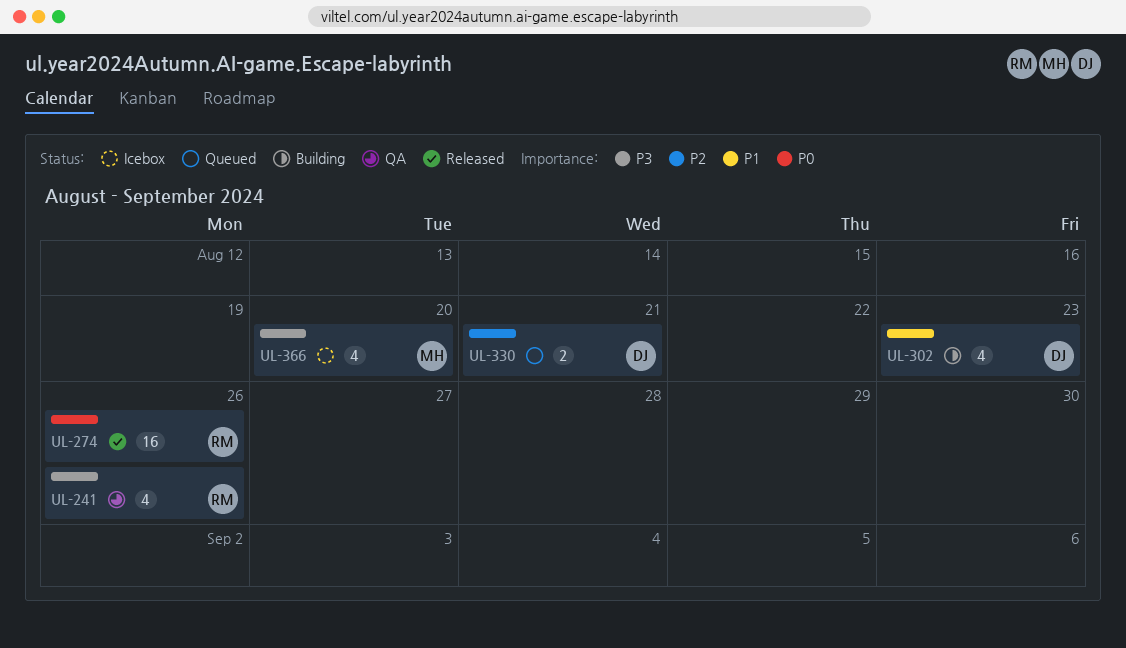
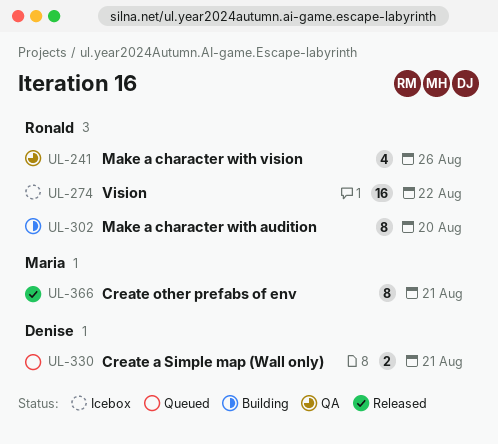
UL-274, status: Released -> Icebox
UL-274, due: Aug 26 -> Aug 22
UL-302, owner: Denise -> Ronald
UL-302, estimate: 4 -> 8
UL-302, due: Aug 23 -> Aug 20
UL-366, status: Icebox -> Released
UL-366, estimate: 4 -> 8
UL-366, due: Aug 20 -> Aug 21

